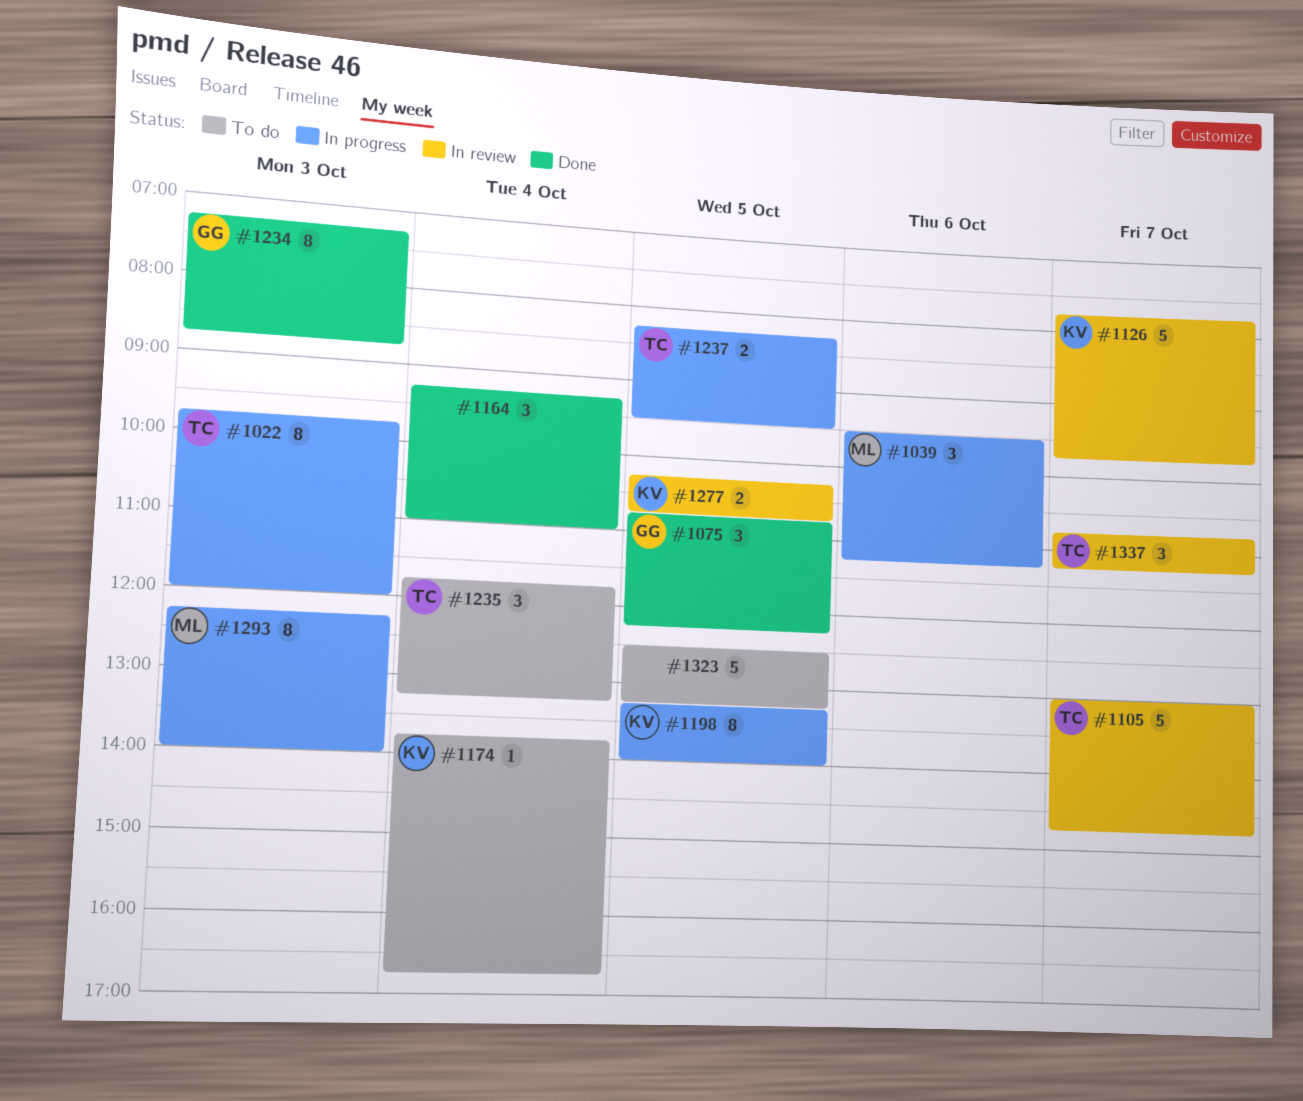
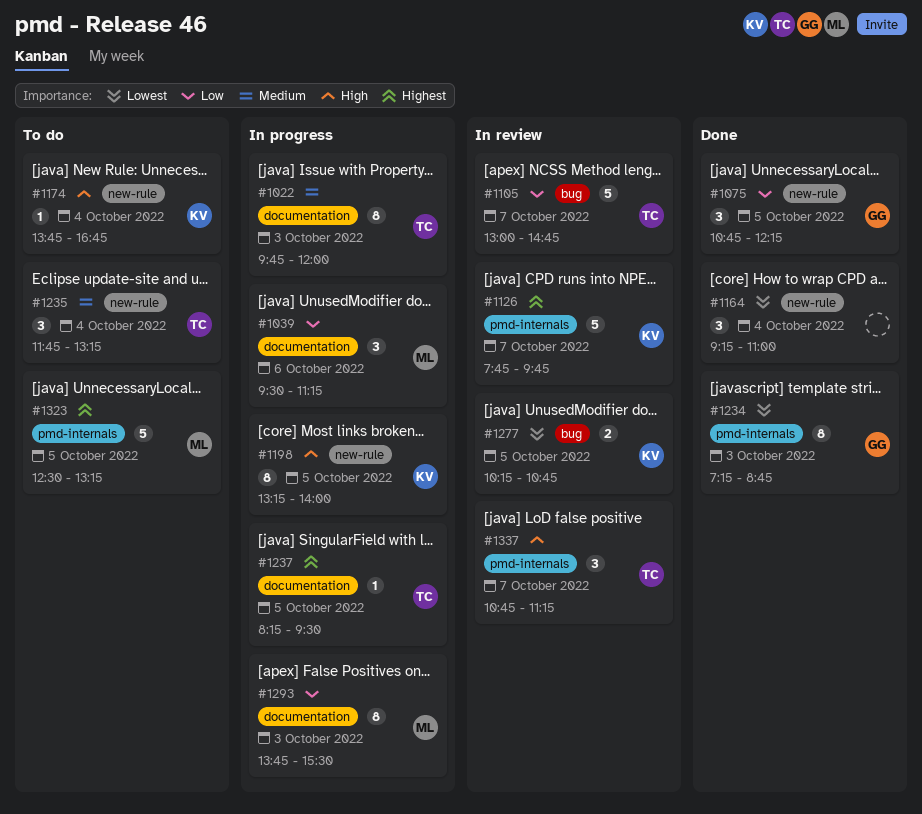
#1237, estimate: 2 -> 1
#1293, begins: 12:15 -> 13:45
#1293, ends: 14:00 -> 15:30
#1323, owner: none -> ML

